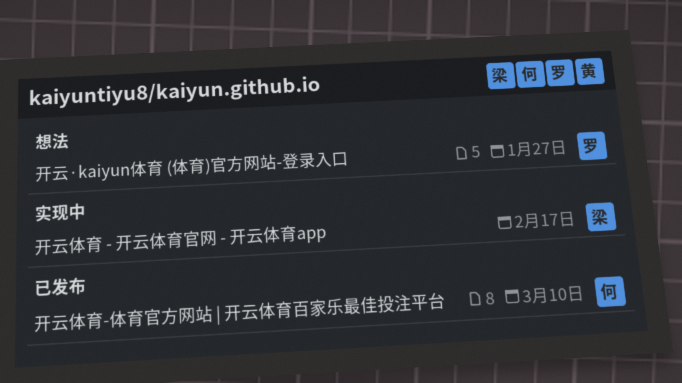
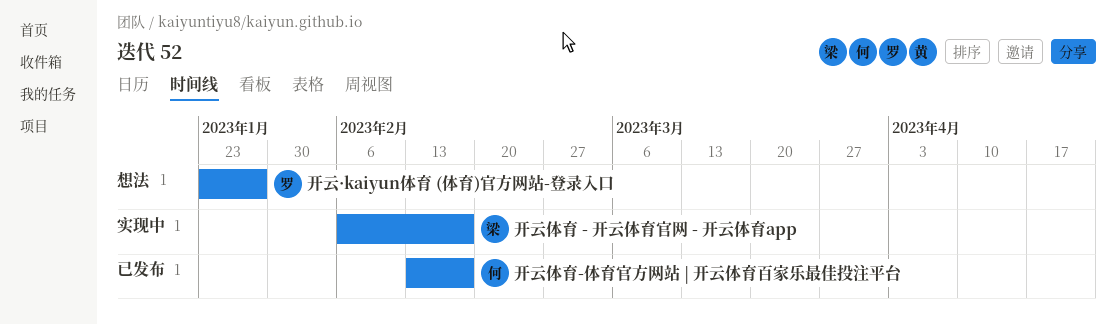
开云体育-体育官方网站 | 开云体育百家乐最佳投注平台, due: Mar 10 -> Feb 17

